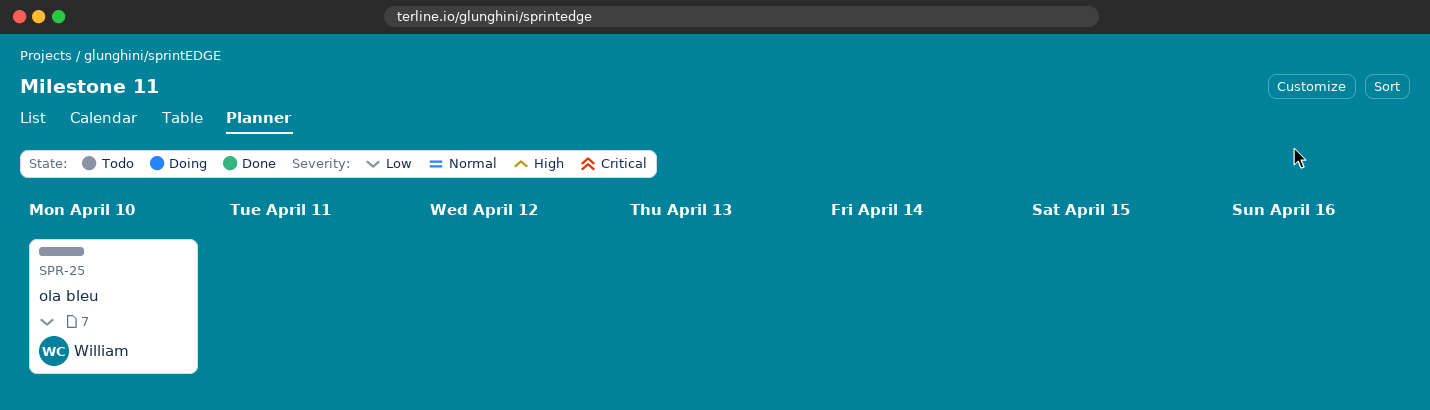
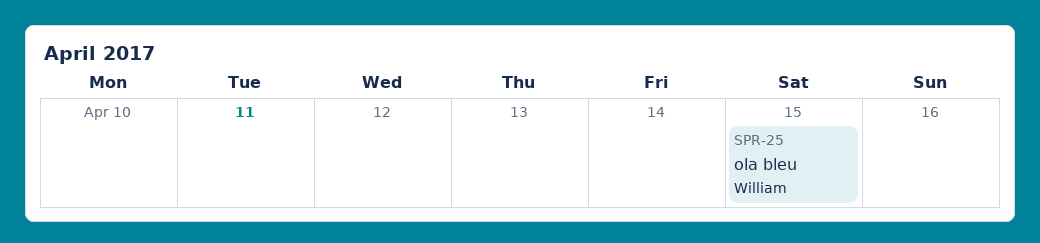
SPR-25, due: Apr 10 -> Apr 15

